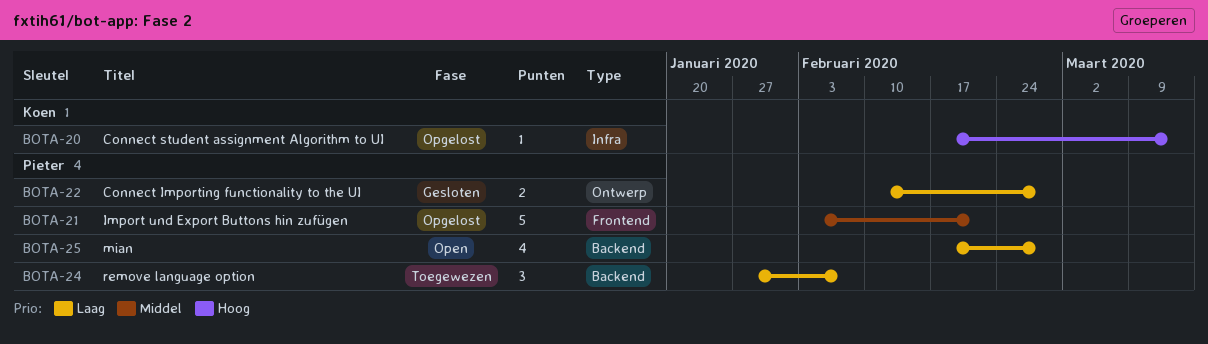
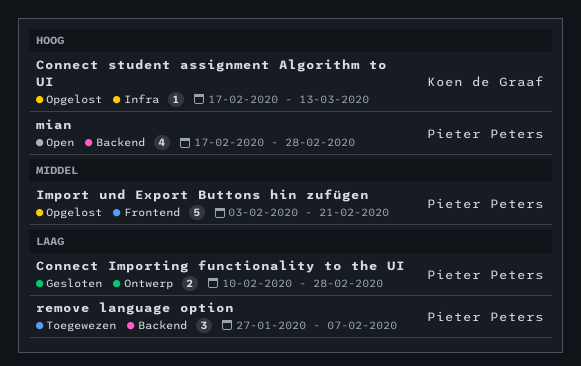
mian, priority: Laag -> Hoog

